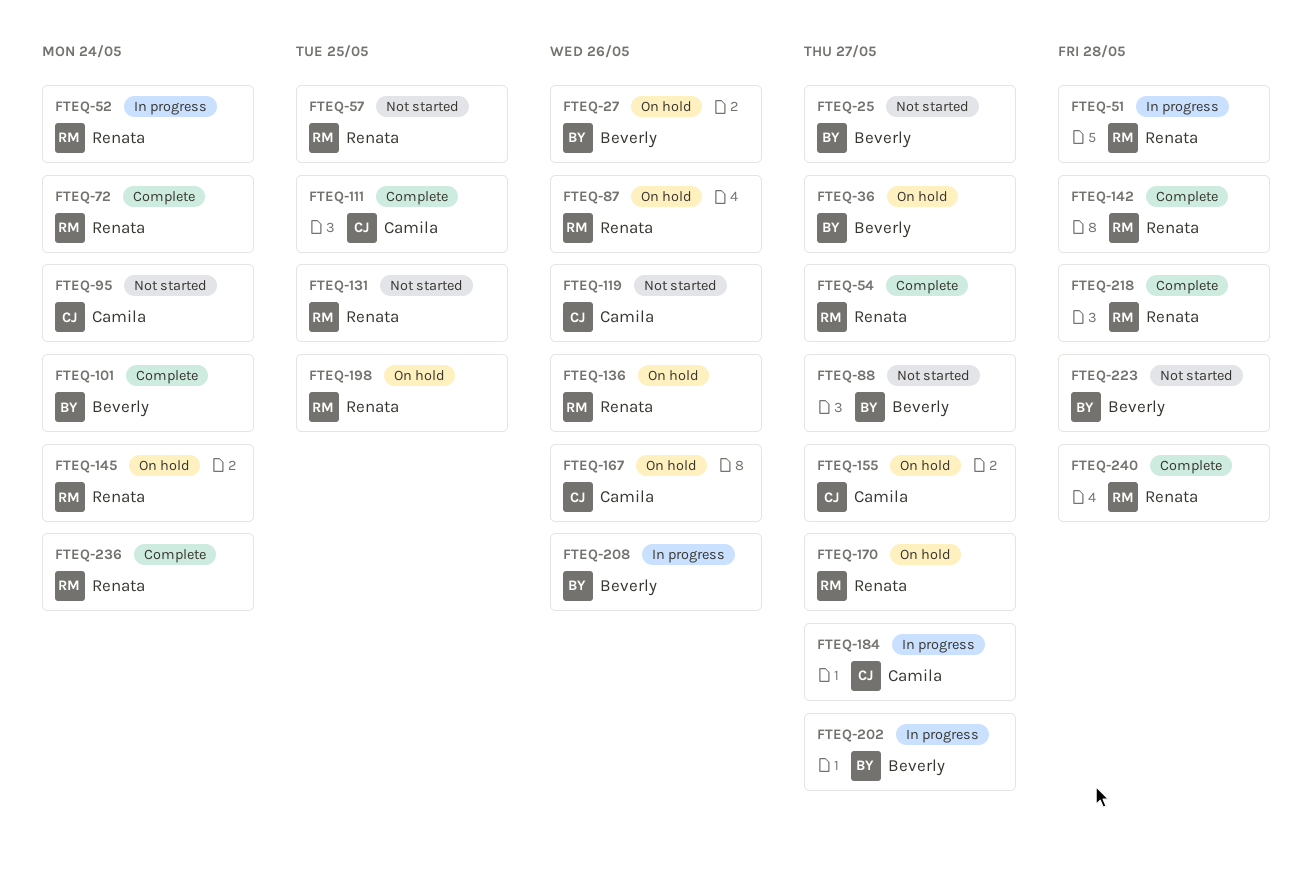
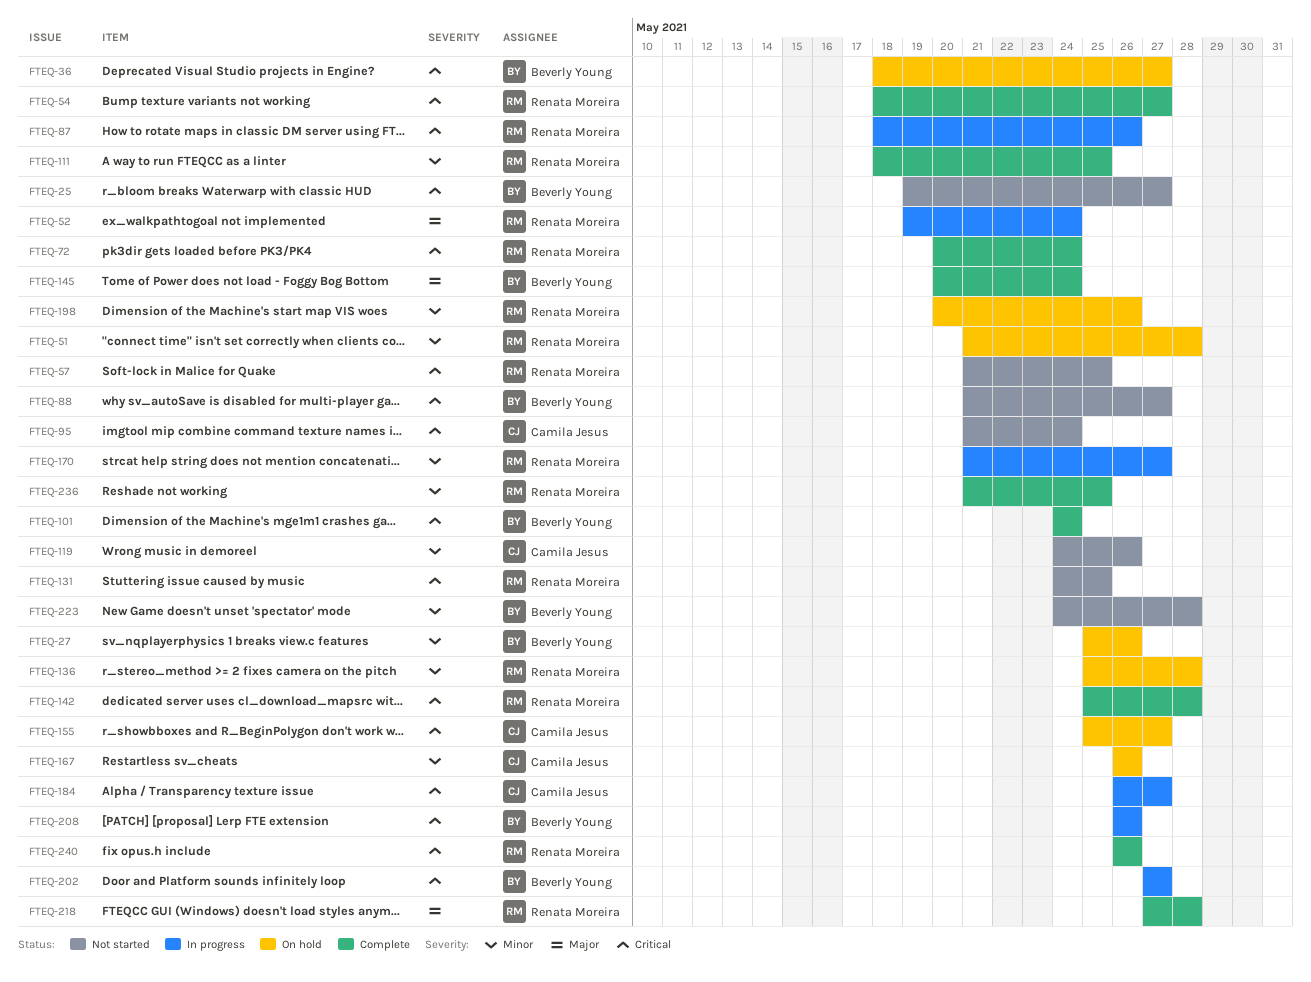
FTEQ-51, status: In progress -> On hold
FTEQ-87, status: On hold -> In progress
FTEQ-111, owner: Camila Jesus -> Renata Moreira
FTEQ-136, due: May 26 -> May 28
FTEQ-145, status: On hold -> Complete
FTEQ-145, owner: Renata Moreira -> Beverly Young
FTEQ-170, status: On hold -> In progress
FTEQ-198, due: May 25 -> May 26
FTEQ-236, due: May 24 -> May 25
FTEQ-240, due: May 28 -> May 26

